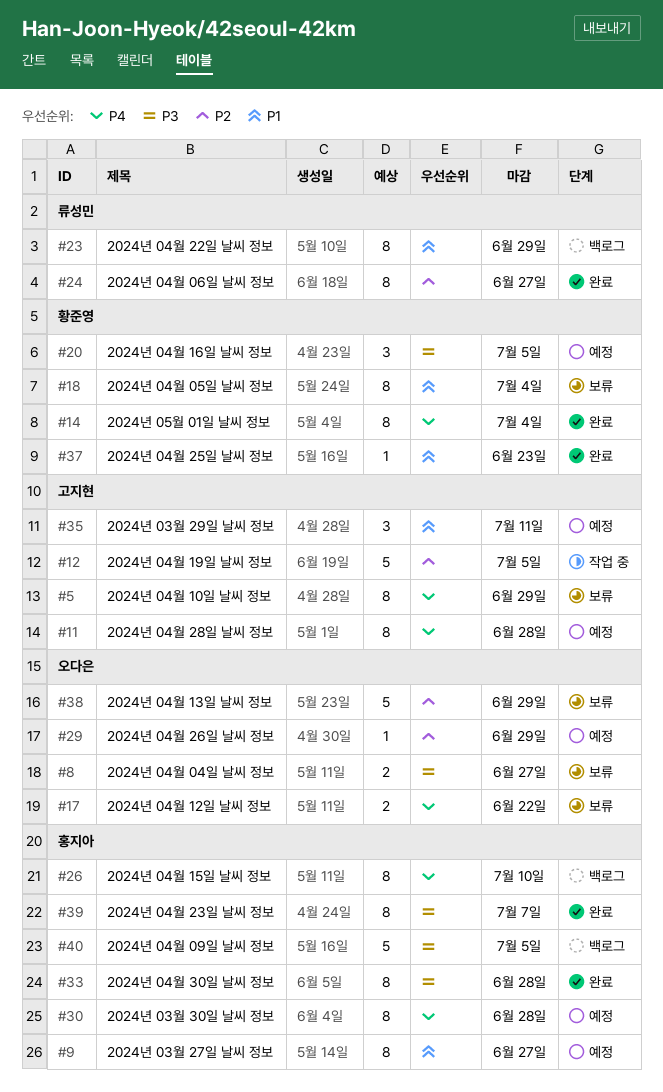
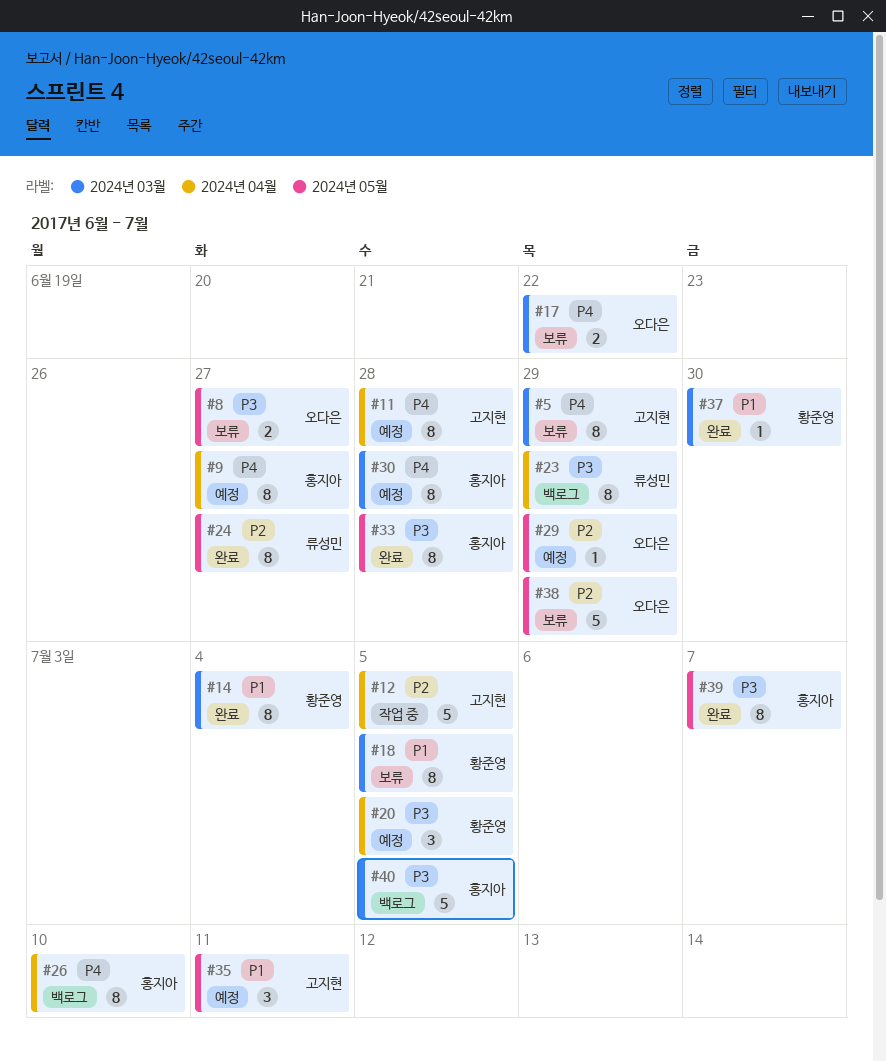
#9, priority: P1 -> P4
#14, priority: P4 -> P1
#18, due: Jul 4 -> Jul 5
#23, priority: P1 -> P3
#37, due: Jun 23 -> Jun 30

